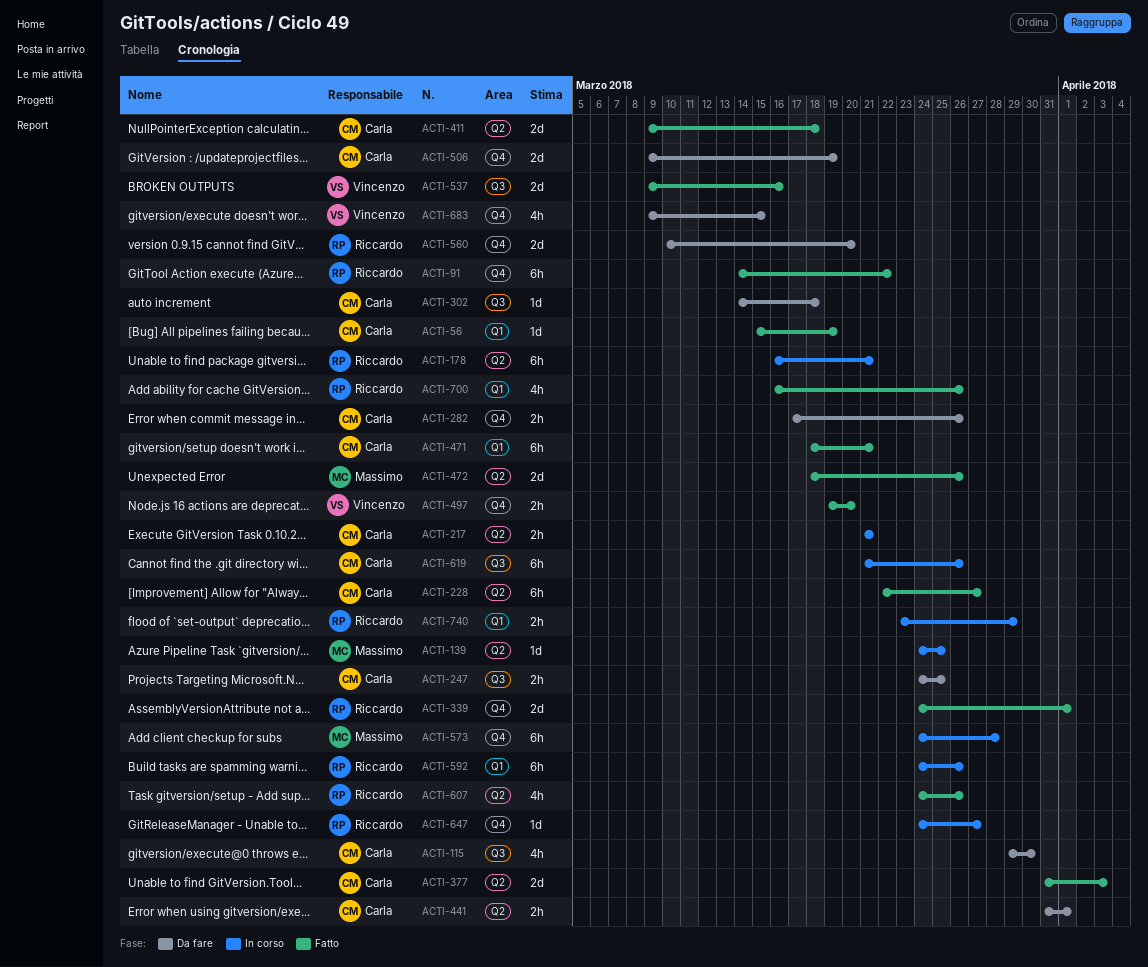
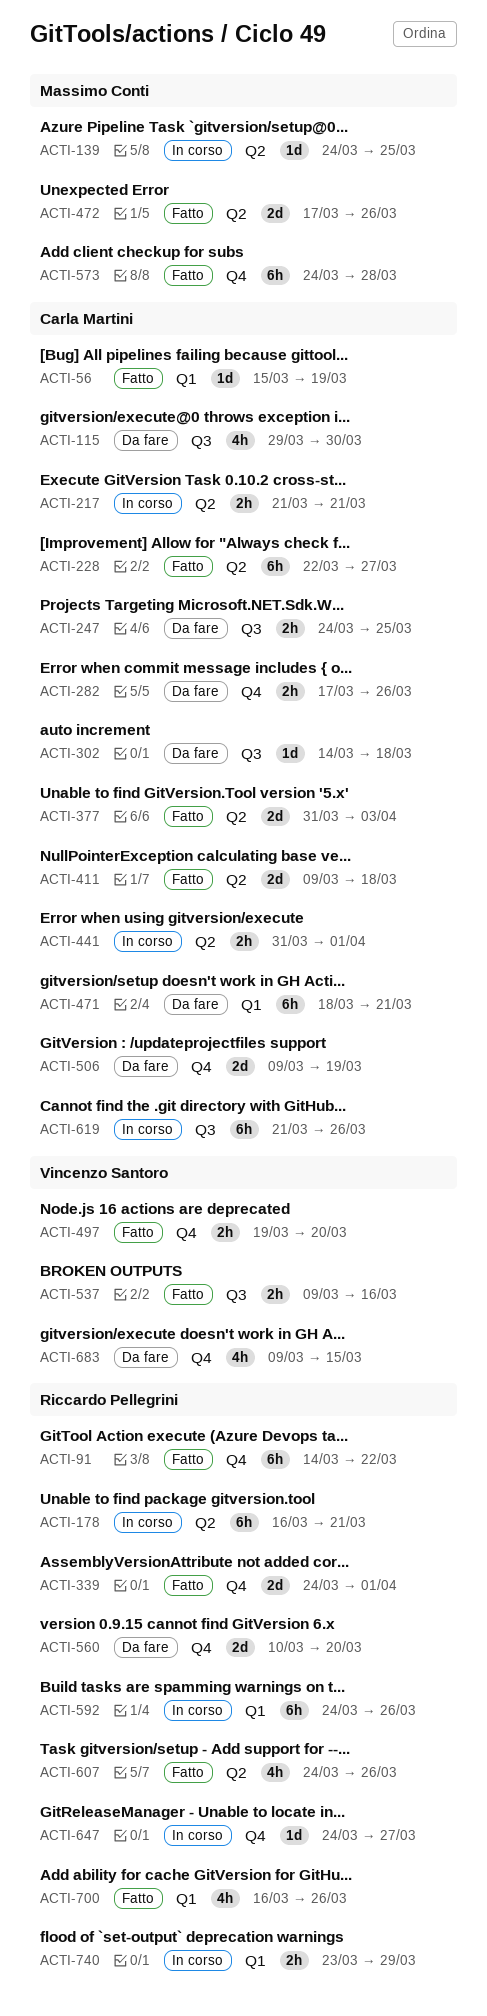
ACTI-441, status: Da fare -> In corso
ACTI-471, status: Fatto -> Da fare
ACTI-472, start: Mar 18 -> Mar 17
ACTI-537, estimate: 2d -> 2h
ACTI-573, status: In corso -> Fatto

